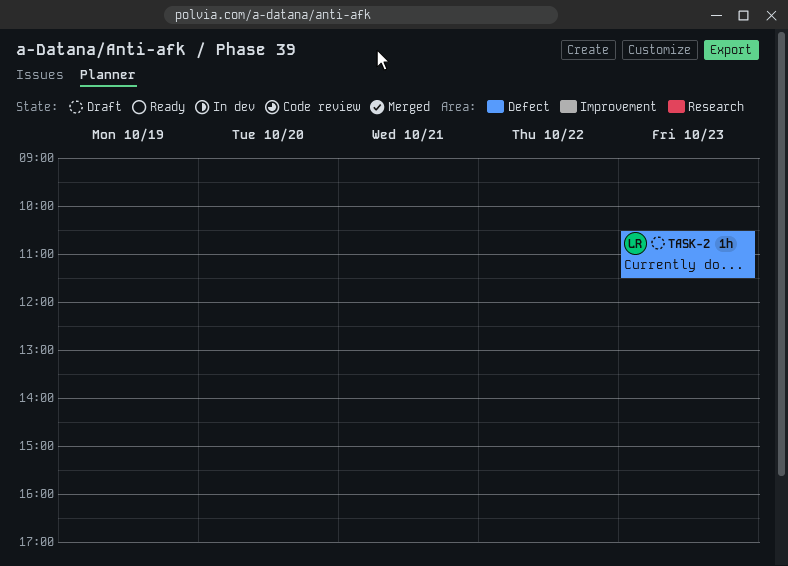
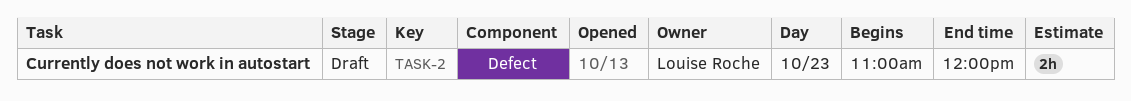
TASK-2, estimate: 1h -> 2h
TASK-2, begins: 10:30 -> 11:00
TASK-2, ends: 11:30 -> 12:00

